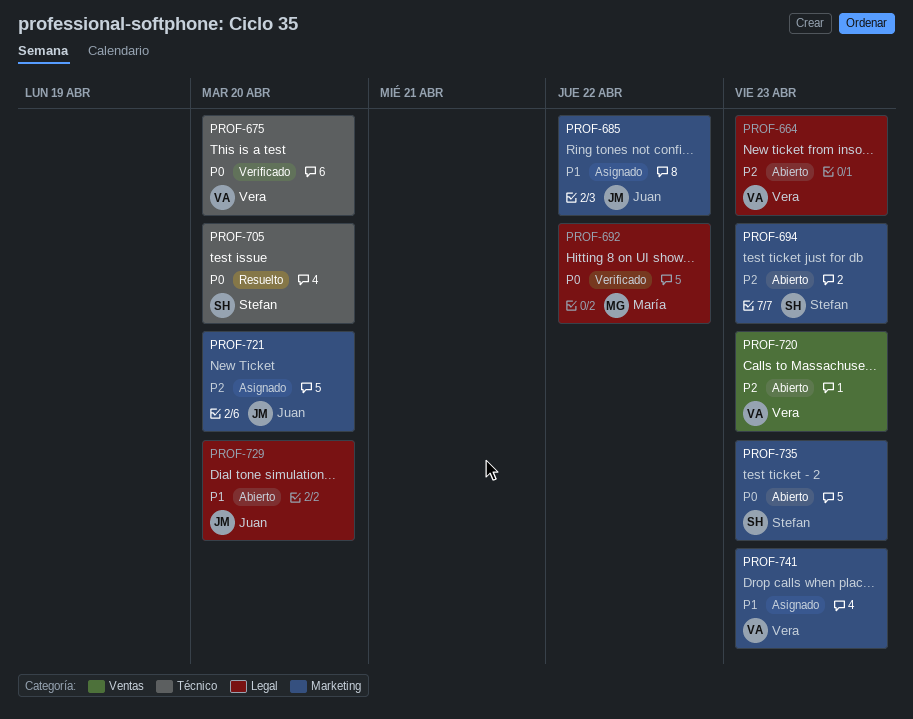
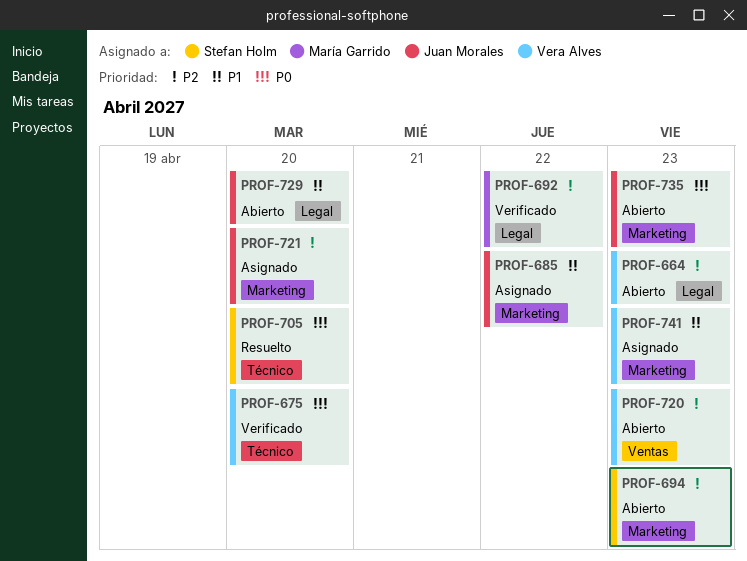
PROF-692, priority: P0 -> P2
PROF-735, owner: Stefan Holm -> Juan Morales

